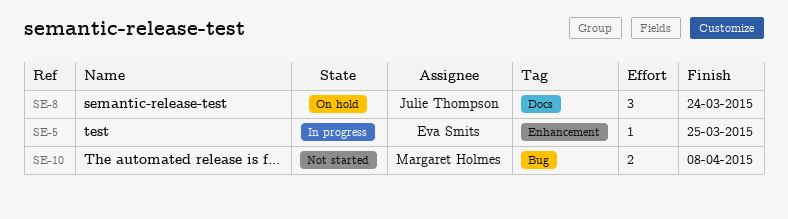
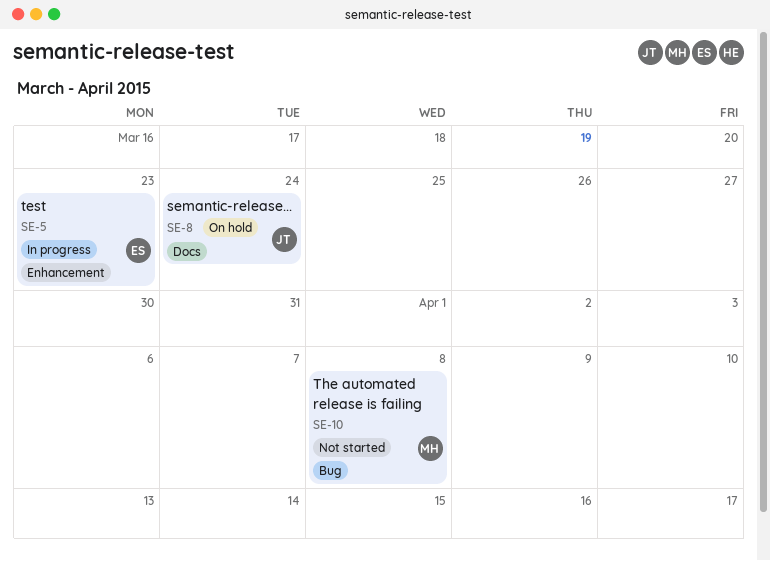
SE-5, due: Mar 25 -> Mar 23

